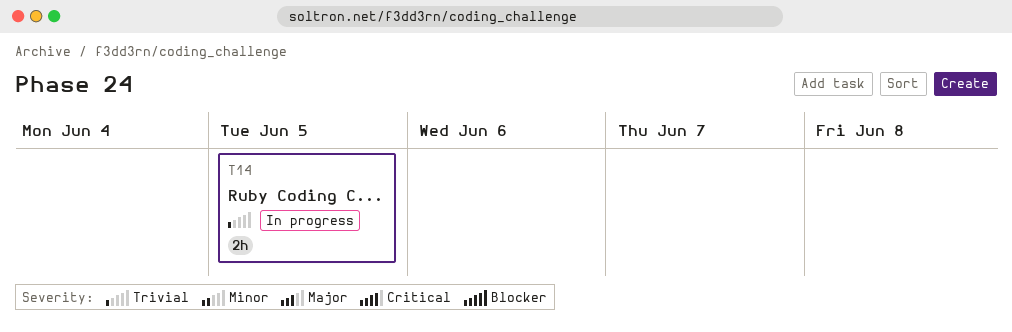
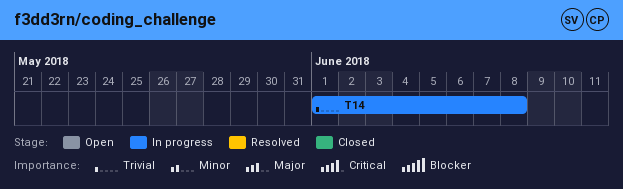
T14, due: Jun 5 -> Jun 8

